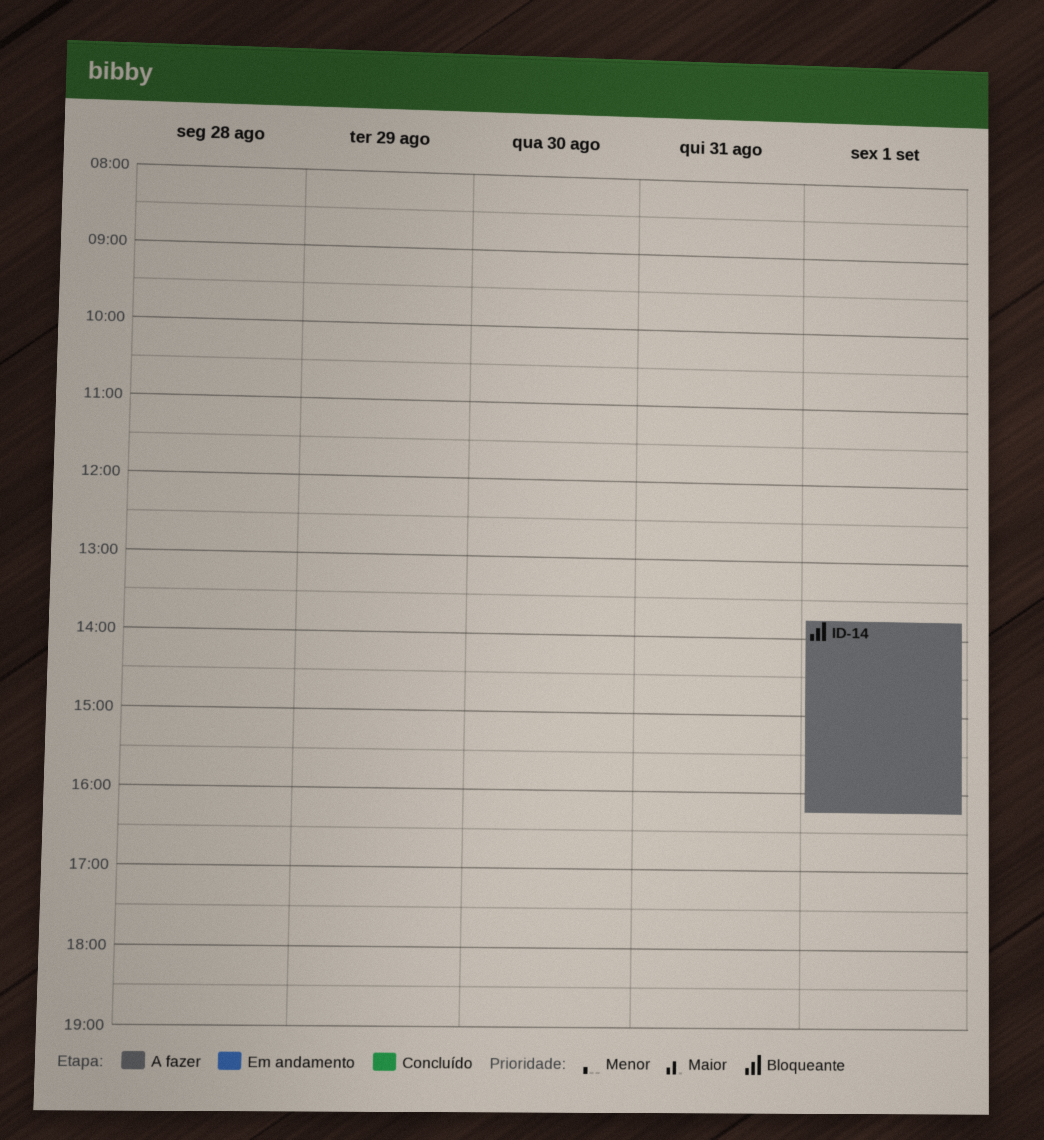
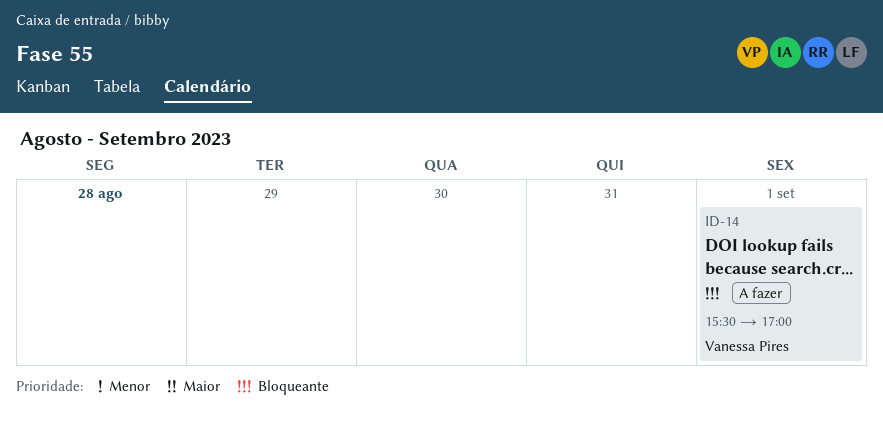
ID-14, begins: 13:45 -> 15:30
ID-14, ends: 16:15 -> 17:00

